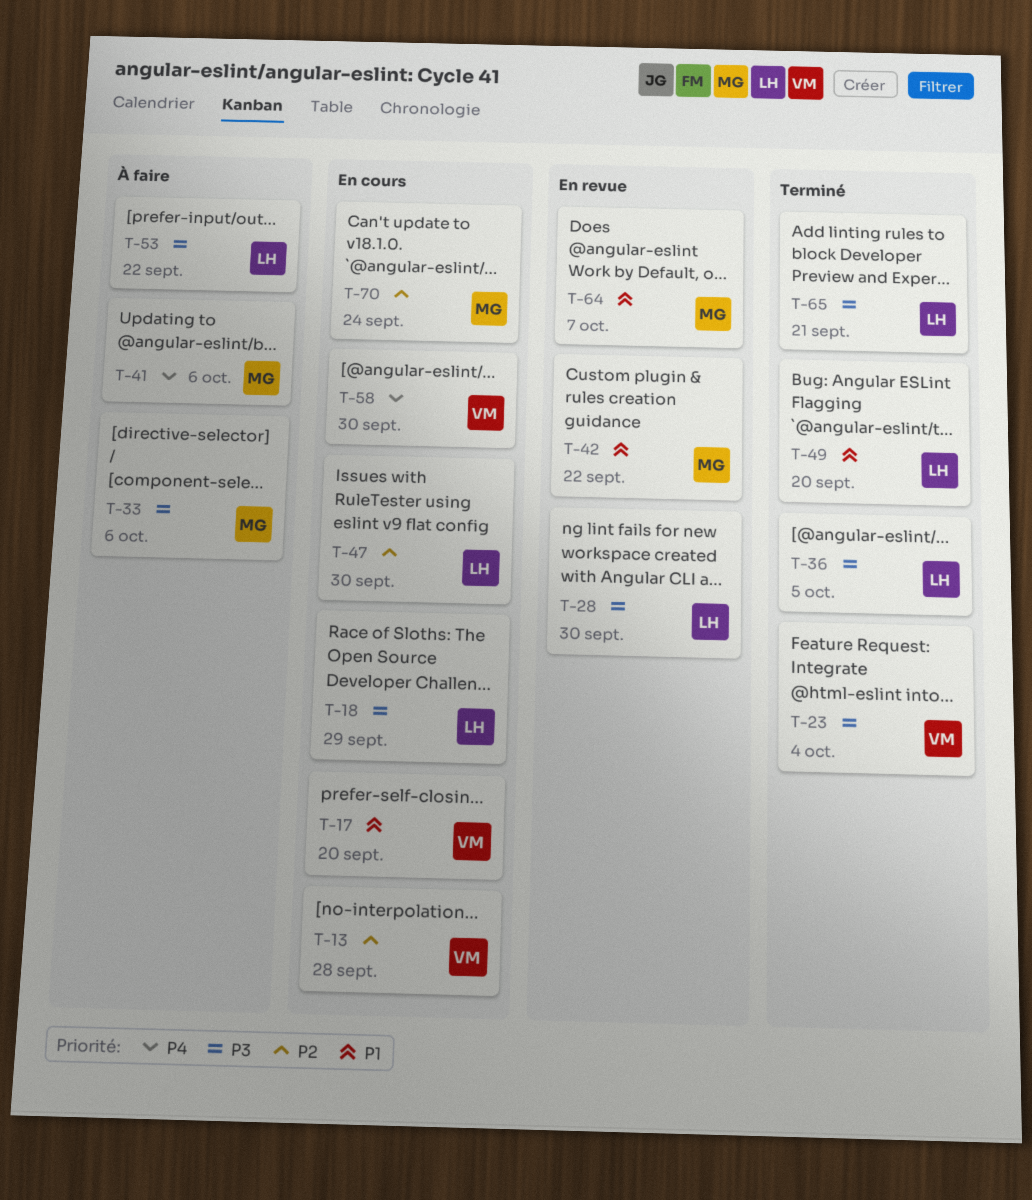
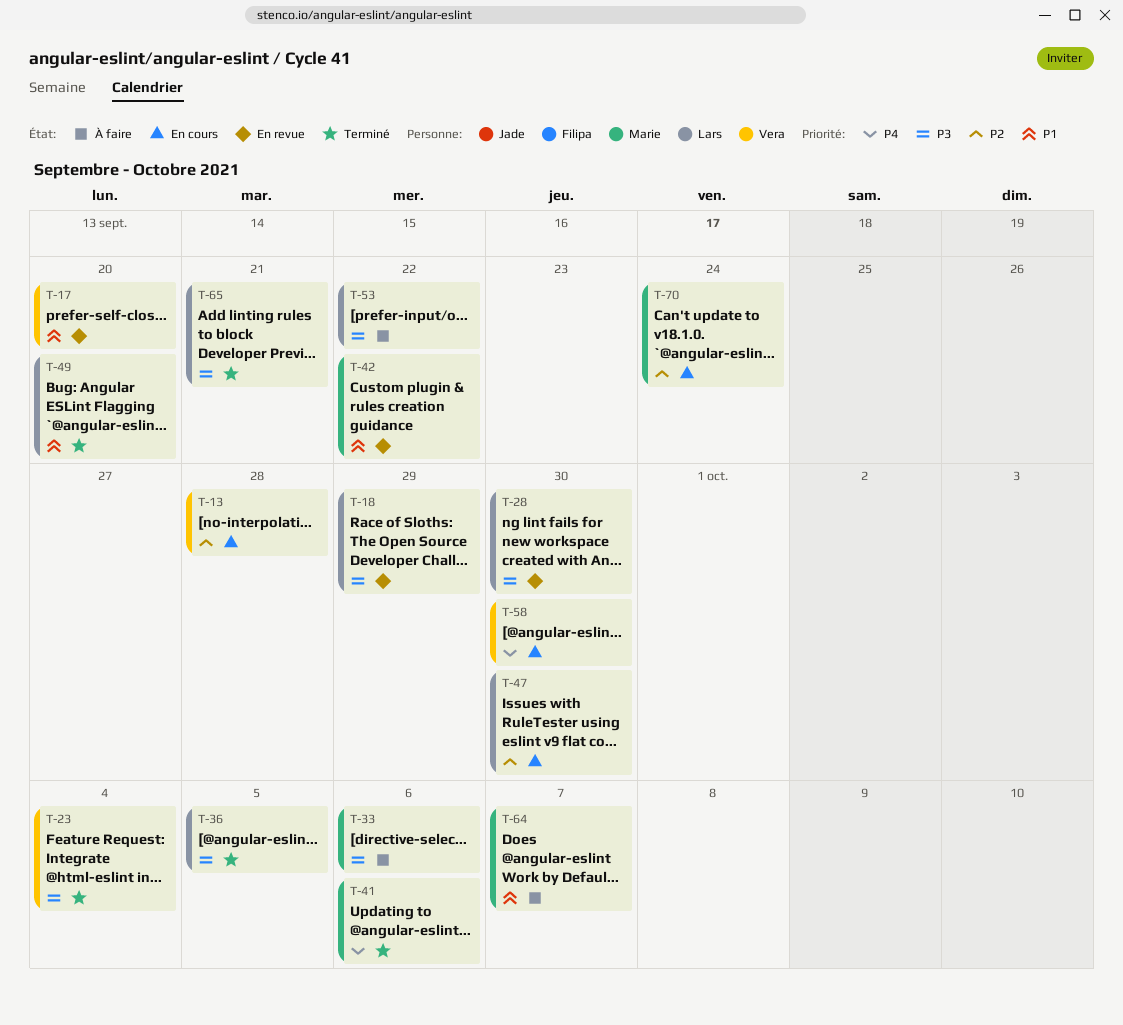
T-17, status: En cours -> En revue
T-18, status: En cours -> En revue
T-41, status: À faire -> Terminé
T-64, status: En revue -> À faire

